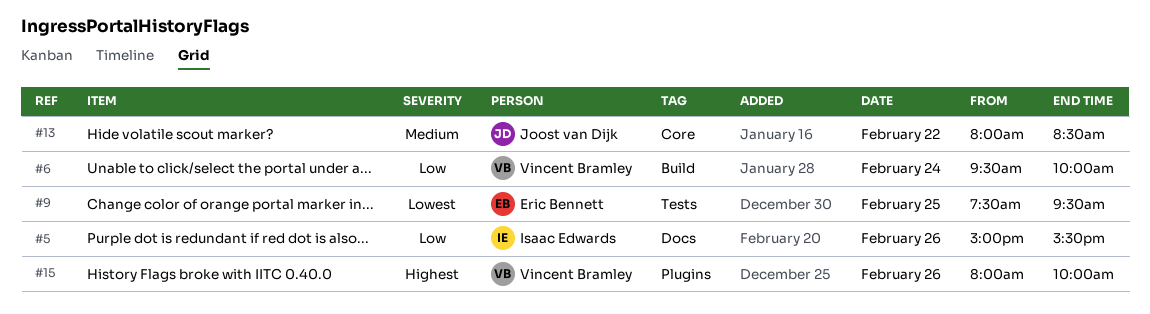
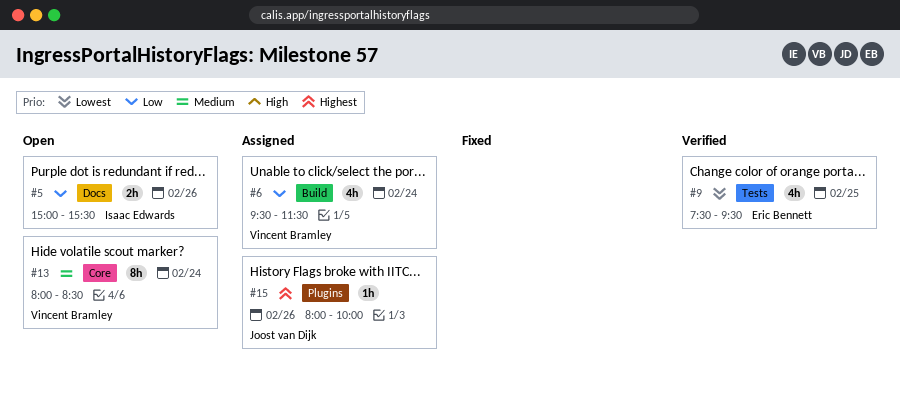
#6, ends: 10:00 -> 11:30
#13, owner: Joost van Dijk -> Vincent Bramley
#13, day: Feb 22 -> Feb 24
#15, owner: Vincent Bramley -> Joost van Dijk

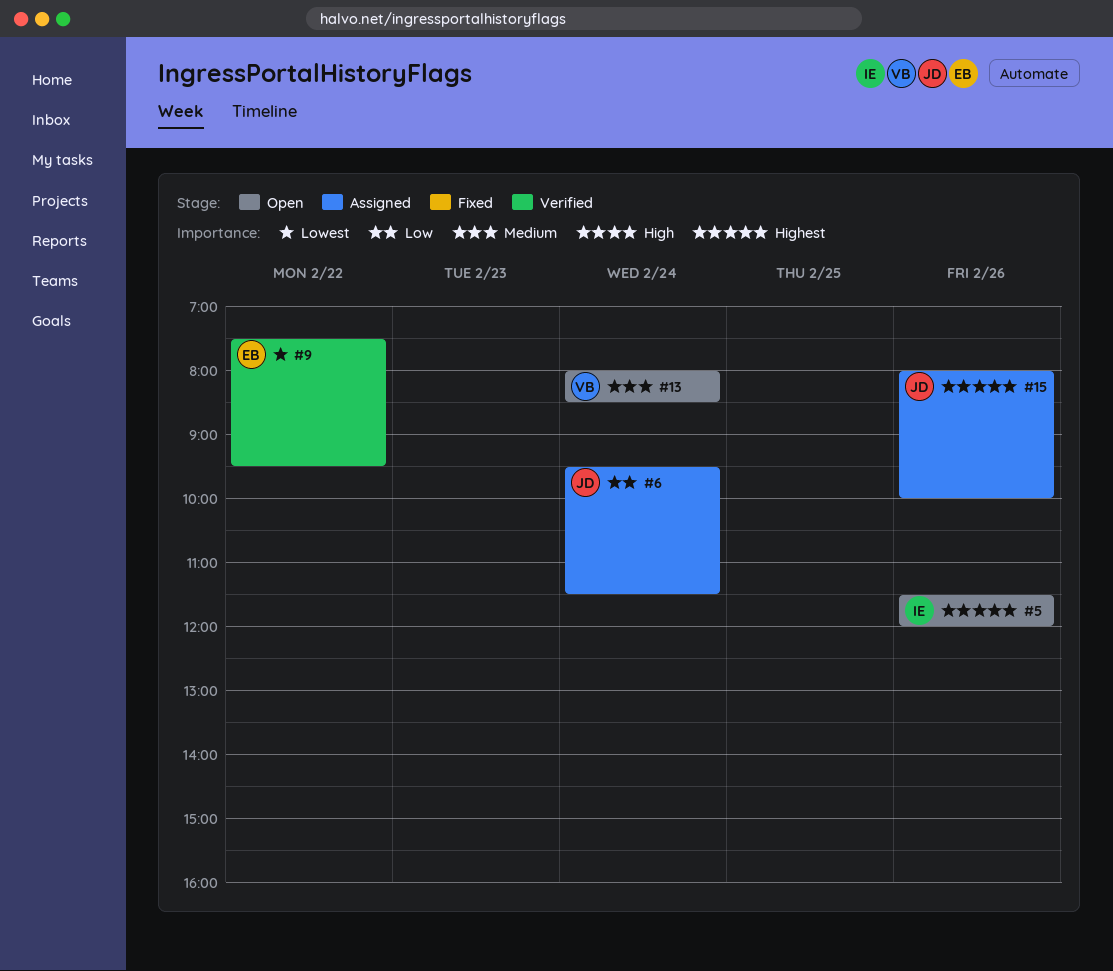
#5, priority: Low -> Highest
#5, begins: 15:00 -> 11:30
#5, ends: 15:30 -> 12:00
#6, owner: Vincent Bramley -> Joost van Dijk
#9, day: Feb 25 -> Feb 22

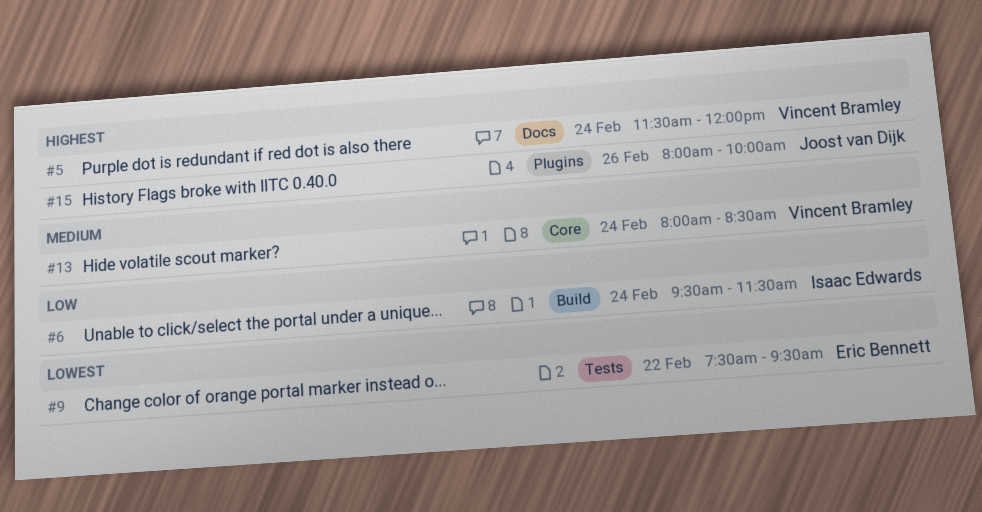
#5, owner: Isaac Edwards -> Vincent Bramley
#5, day: Feb 26 -> Feb 24
#6, owner: Joost van Dijk -> Isaac Edwards

